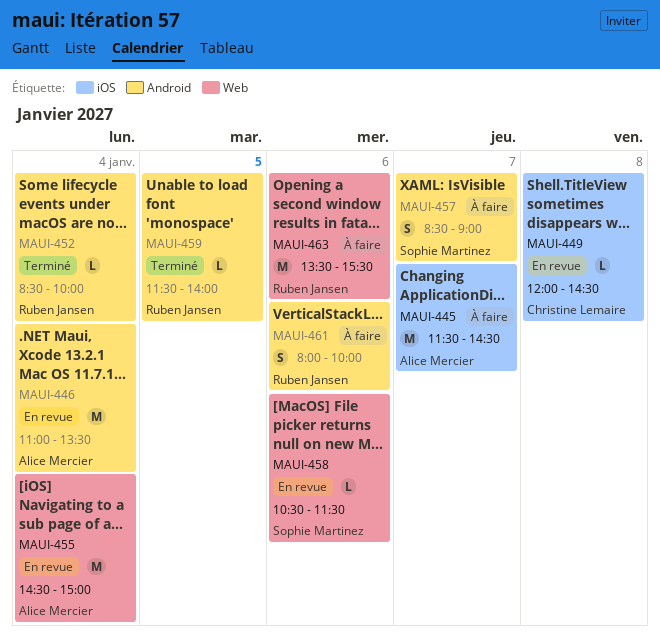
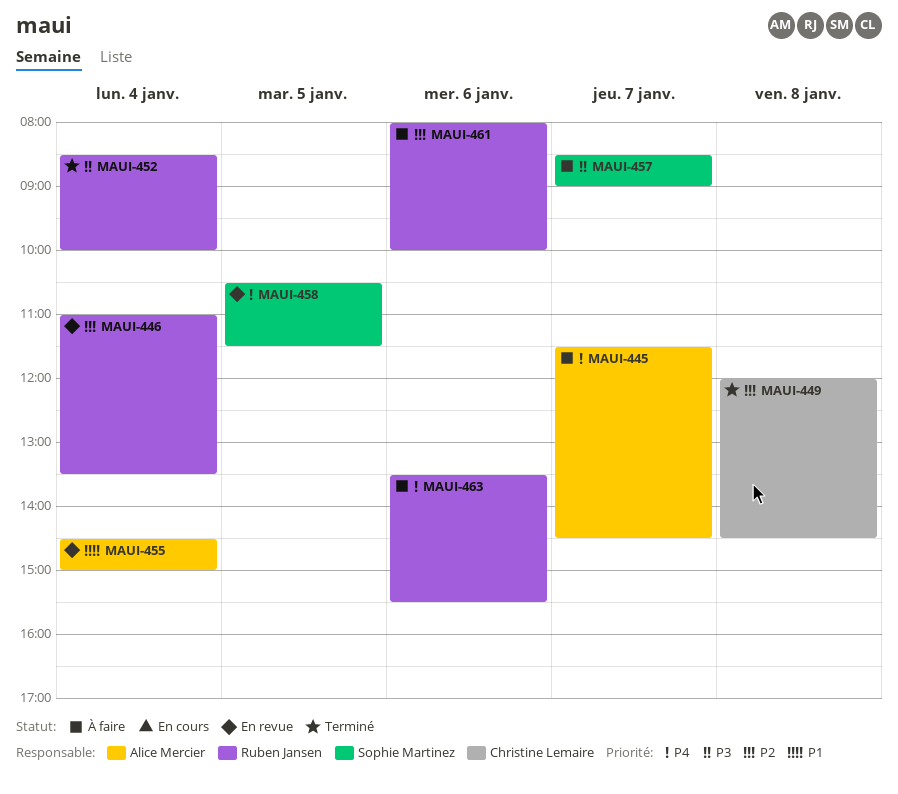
MAUI-446, owner: Alice Mercier -> Ruben Jansen
MAUI-449, status: En revue -> Terminé
MAUI-458, day: Jan 6 -> Jan 5
MAUI-459: present -> none

